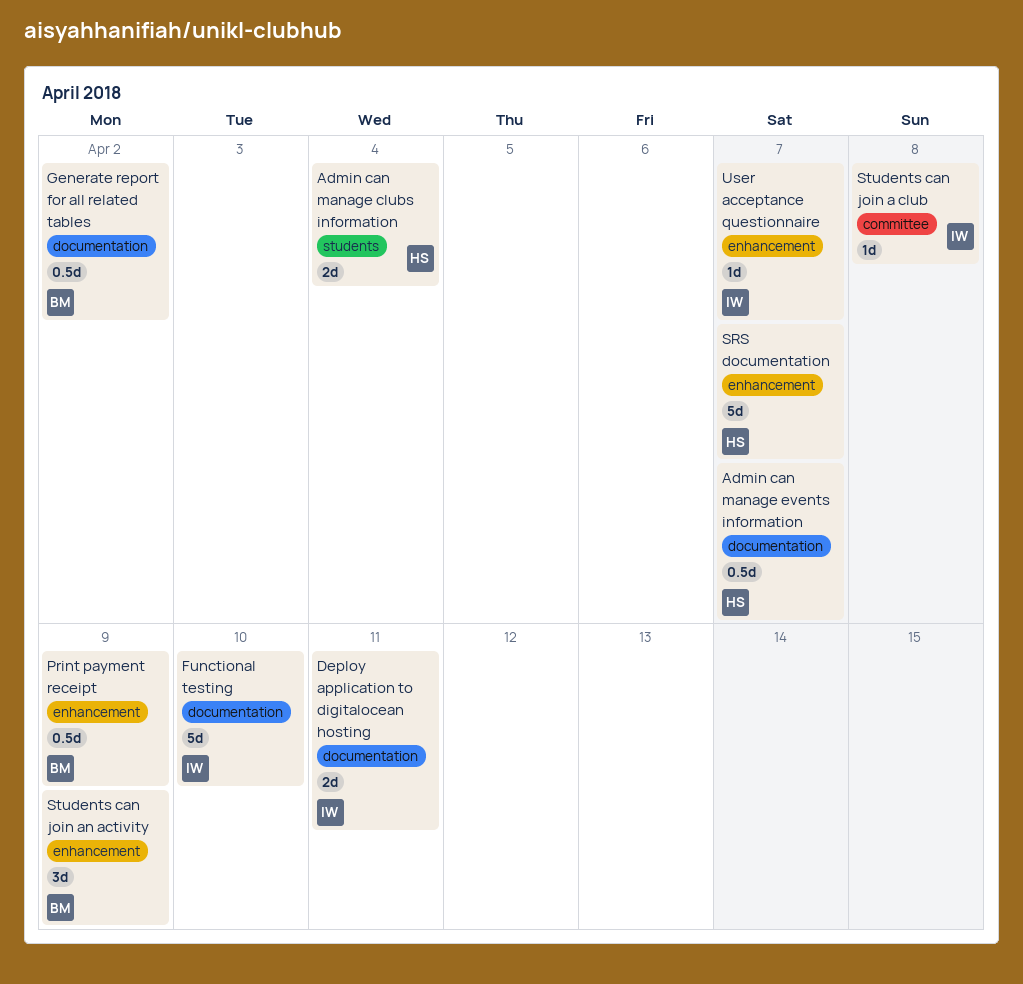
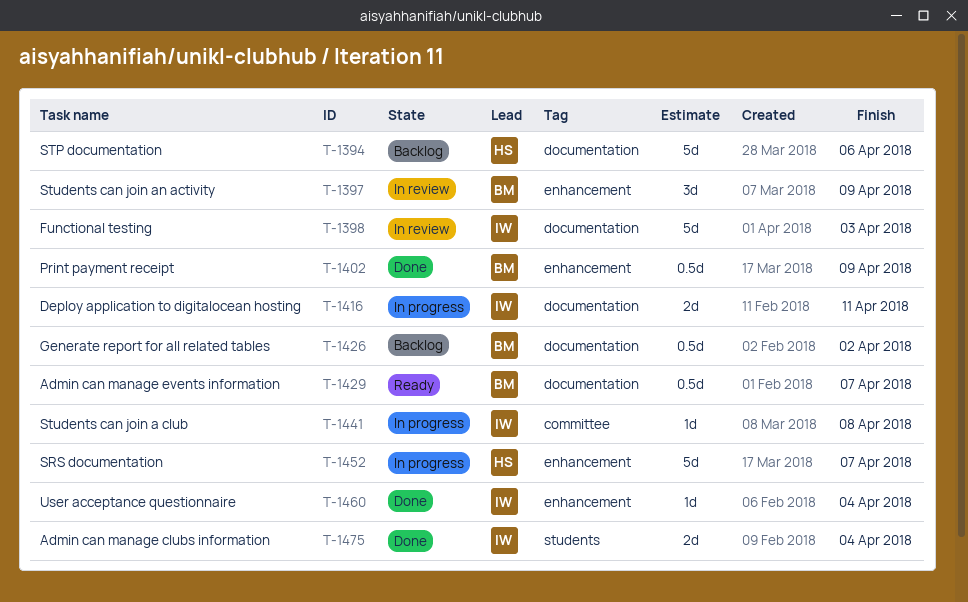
Admin can manage clubs information, owner: HS -> IW
Admin can manage events information, owner: HS -> BM
Functional testing, due: Apr 10 -> Apr 3
STP documentation: none -> present
User acceptance questionnaire, due: Apr 7 -> Apr 4

